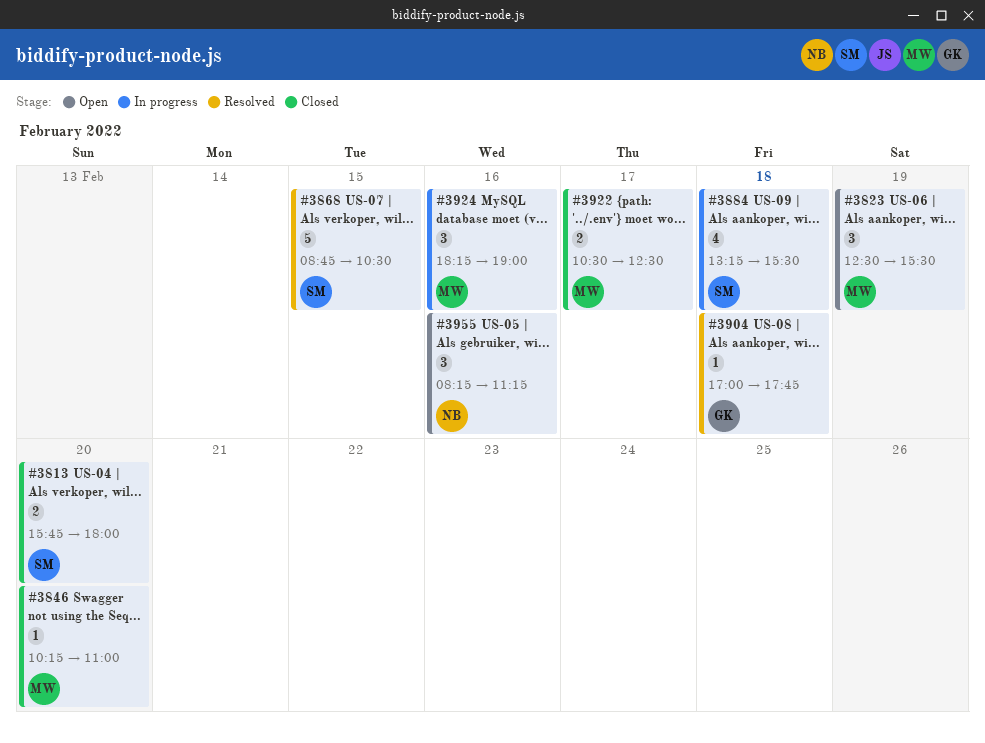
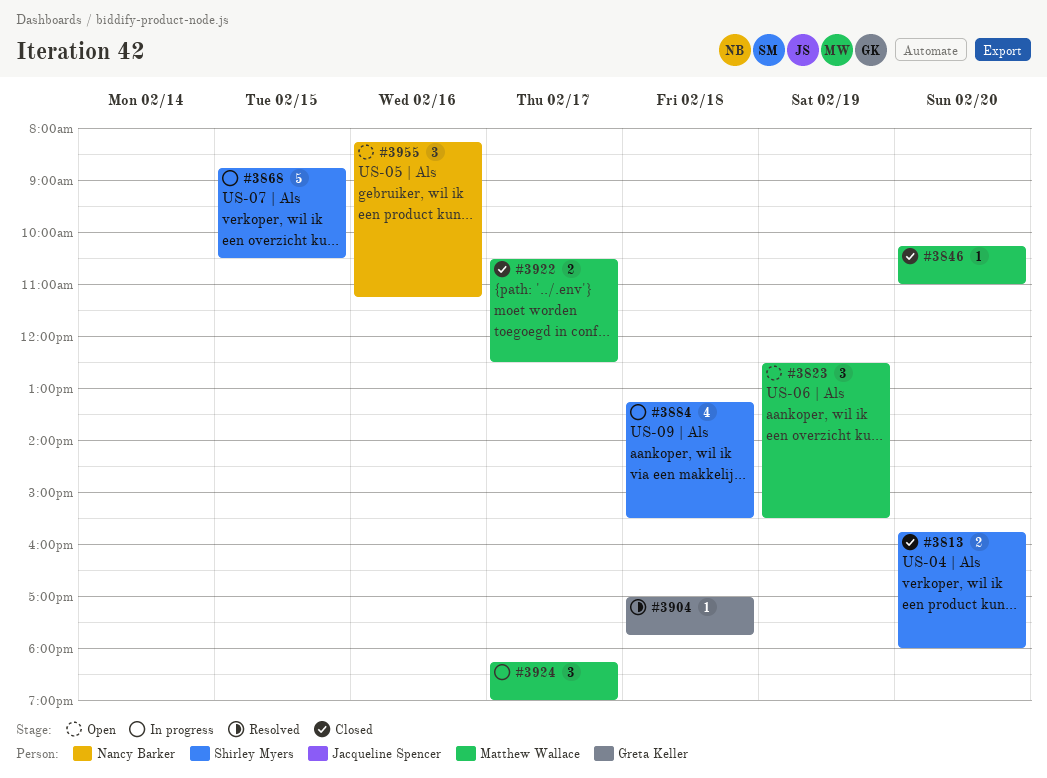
#3868, status: Resolved -> In progress
#3924, day: Feb 16 -> Feb 17

